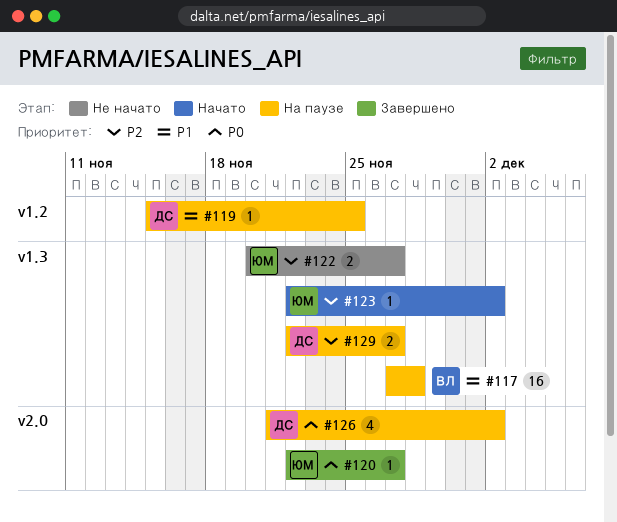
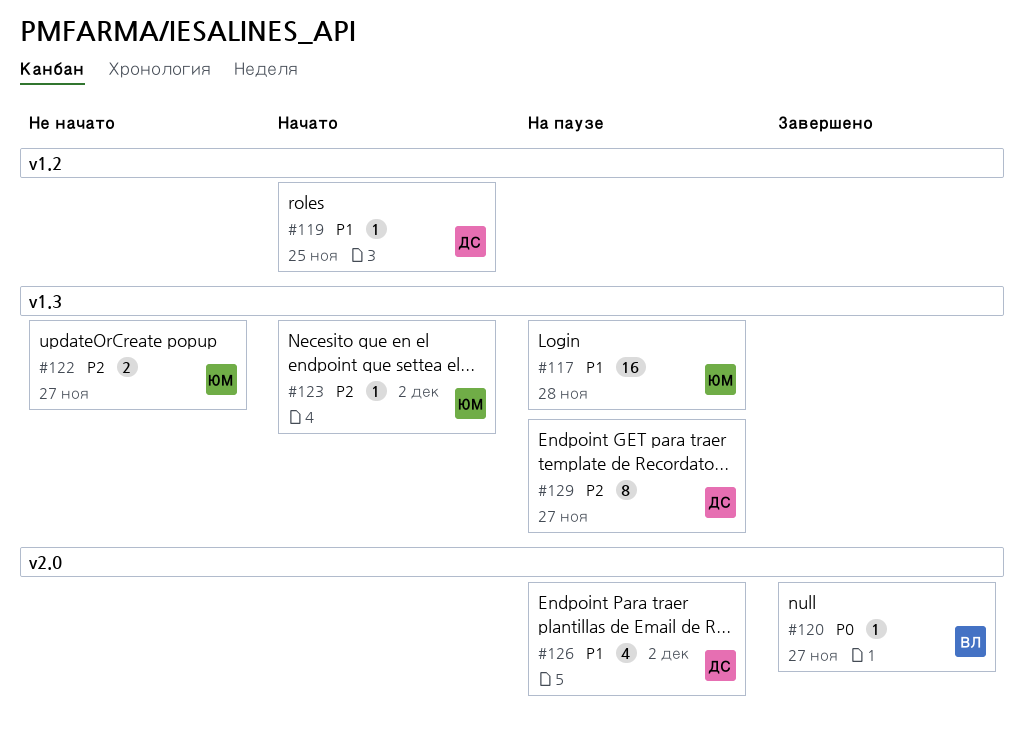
#117, owner: ВЛ -> ЮМ
#119, status: На паузе -> Начато
#120, owner: ЮМ -> ВЛ
#126, priority: P0 -> P1
#129, estimate: 2 -> 8

